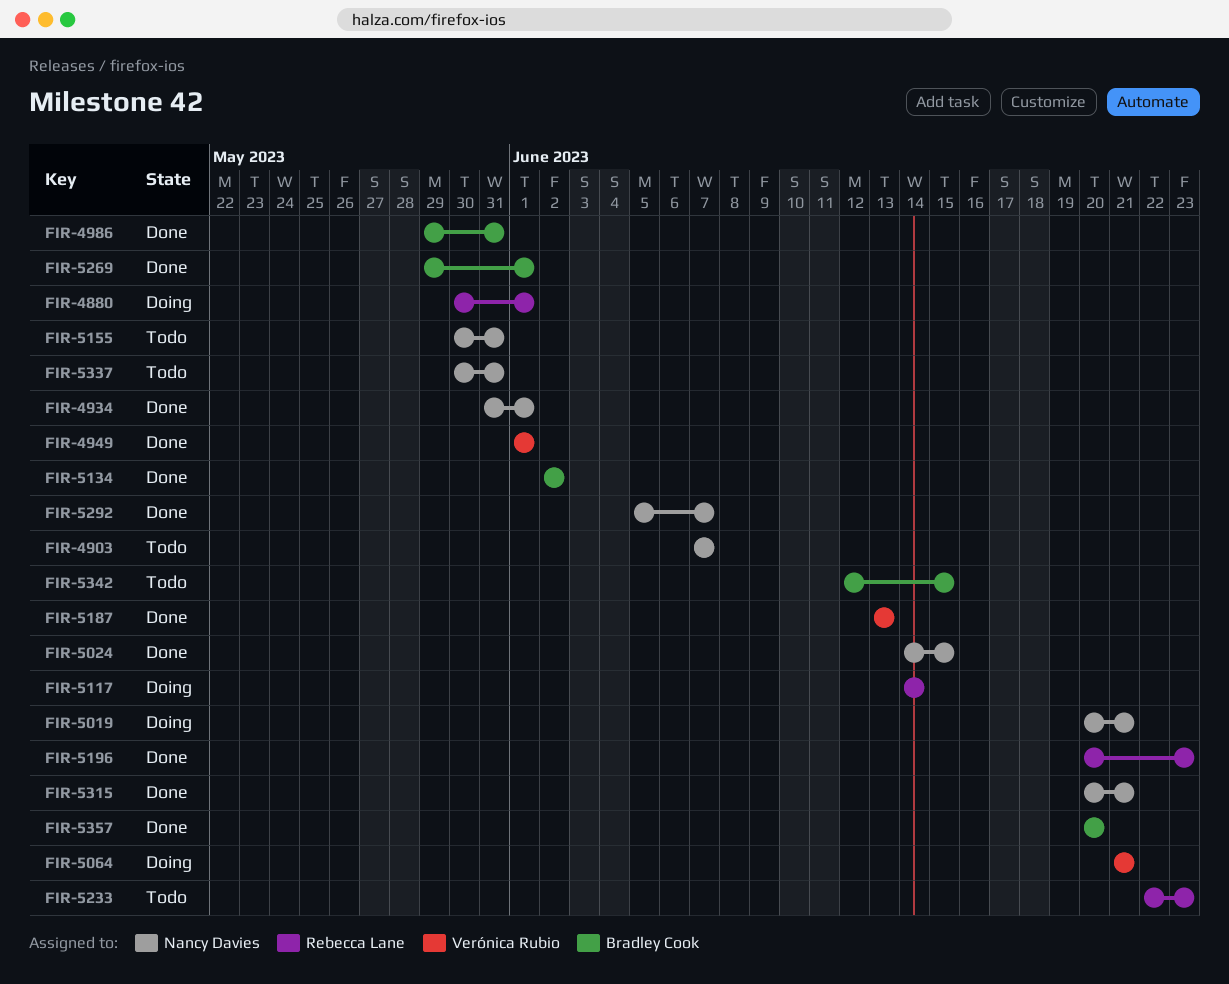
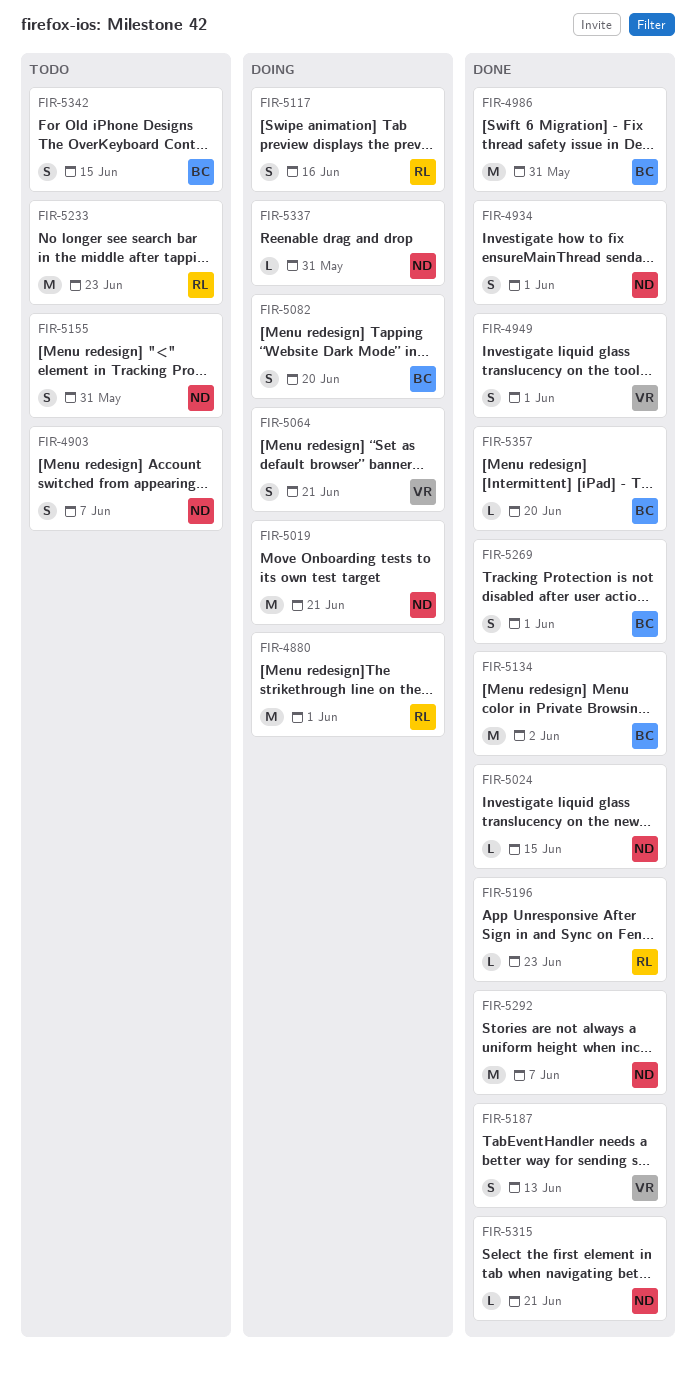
FIR-5082: none -> present
FIR-5117, due: Jun 14 -> Jun 16
FIR-5337, status: Todo -> Doing

